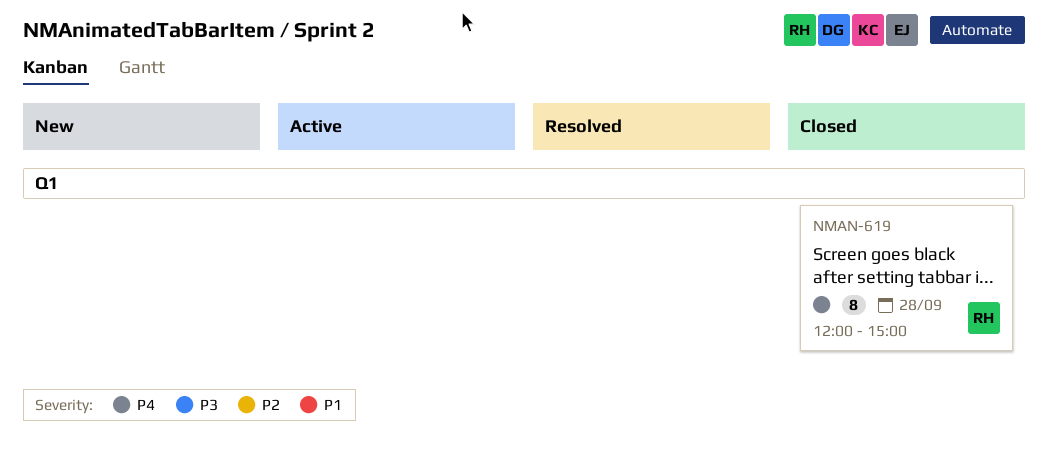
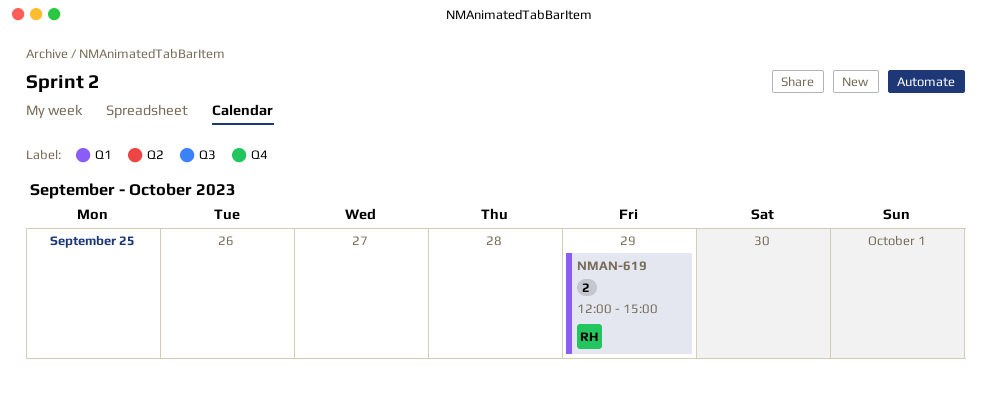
NMAN-619, estimate: 8 -> 2
NMAN-619, day: Sep 28 -> Sep 29

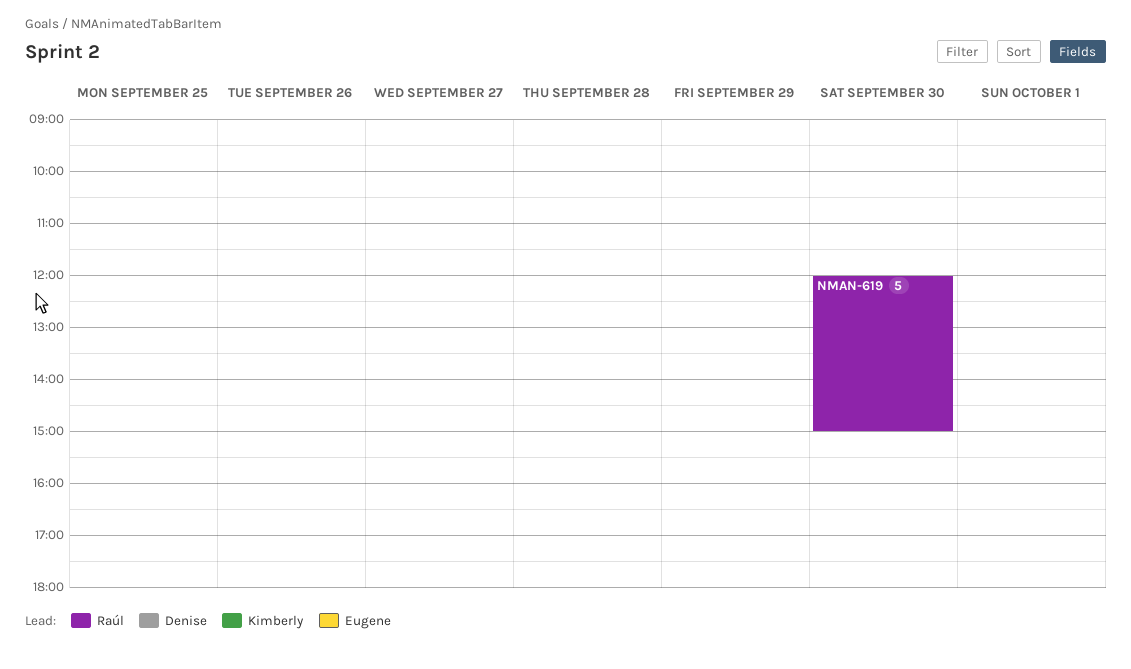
NMAN-619, estimate: 2 -> 5
NMAN-619, day: Sep 29 -> Sep 30

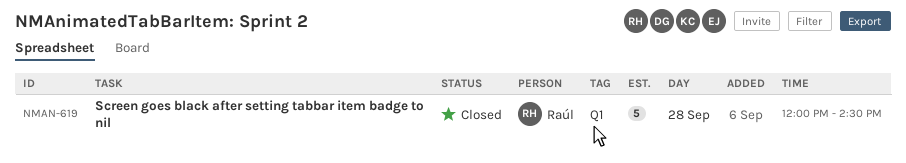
NMAN-619, day: Sep 30 -> Sep 28
NMAN-619, ends: 15:00 -> 14:30

